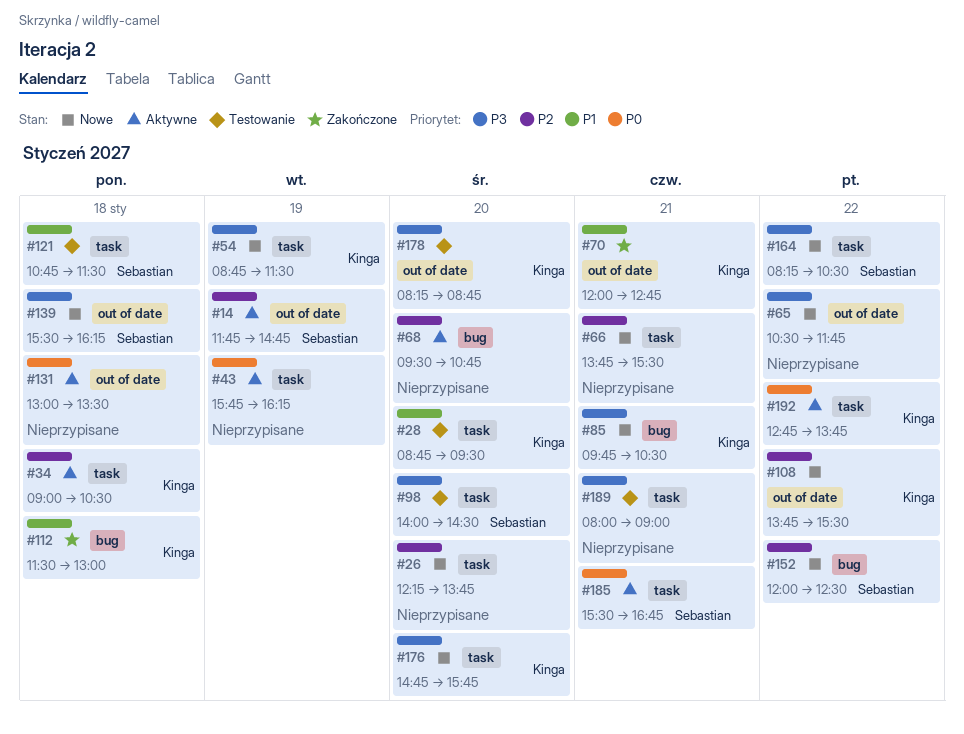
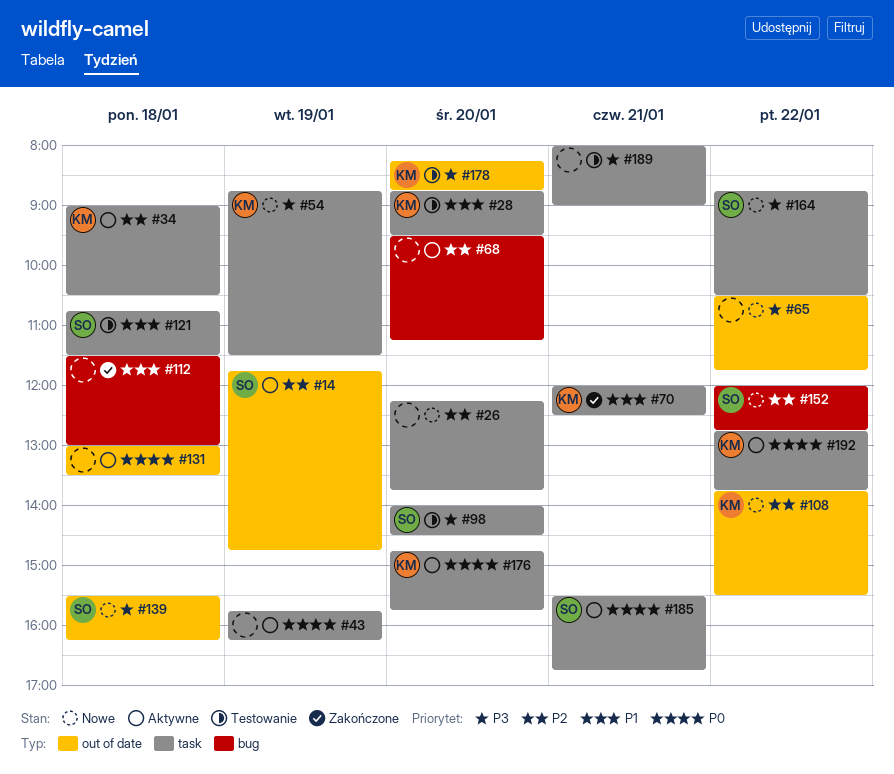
#66: present -> none
#68, ends: 10:45 -> 11:15
#70, label: out of date -> task
#70, ends: 12:45 -> 12:30
#85: present -> none
#112, owner: Kinga -> none
#152, ends: 12:30 -> 12:45
#164, begins: 08:15 -> 08:45
#176, status: Nowe -> Aktywne
#176, priority: P3 -> P0

